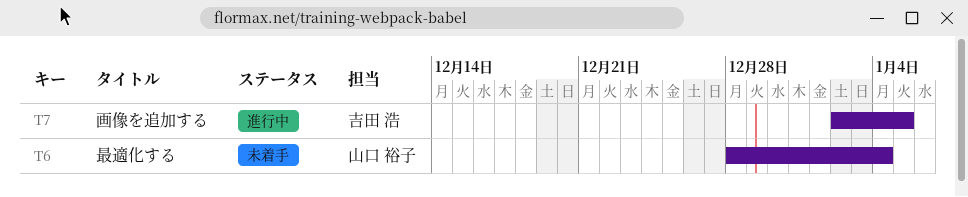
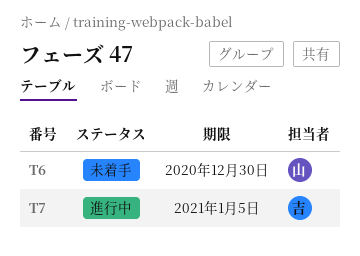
T6, due: Jan 4 -> Dec 30

